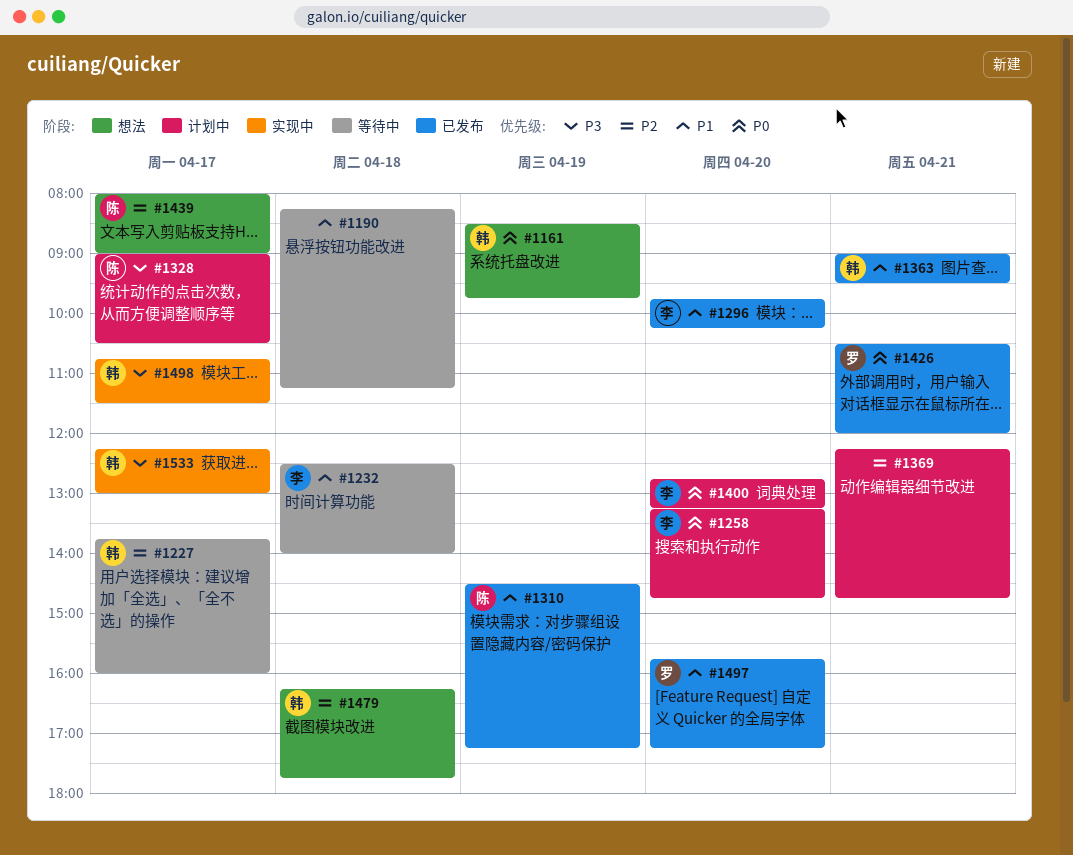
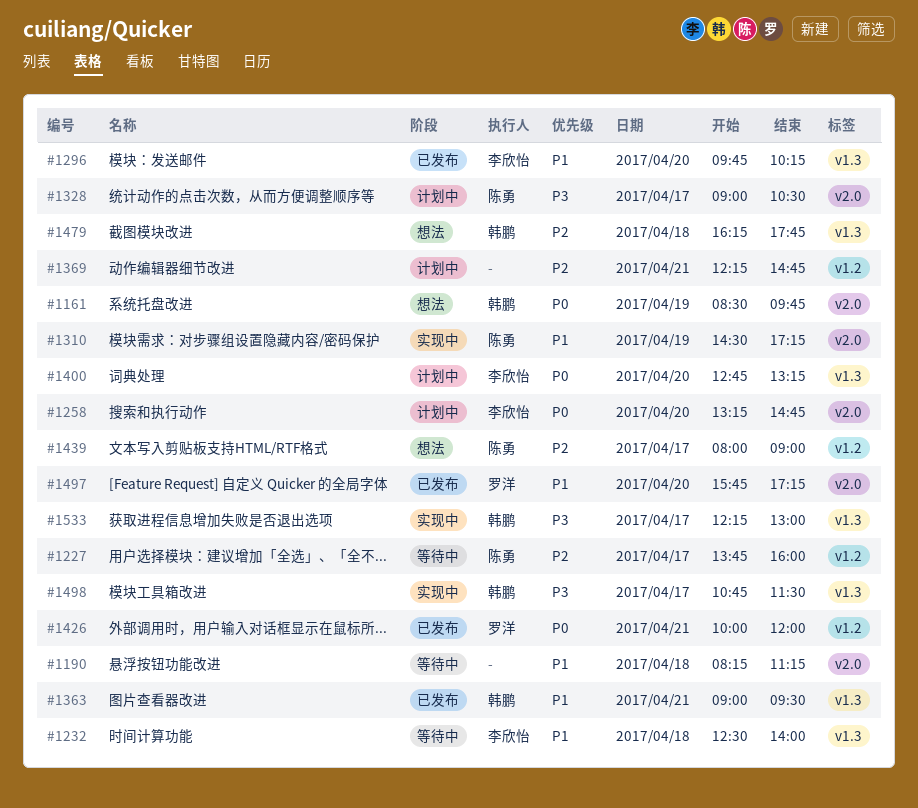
#1227, owner: 韩鹏 -> 陈勇
#1310, status: 已发布 -> 实现中
#1426, begins: 10:30 -> 10:00

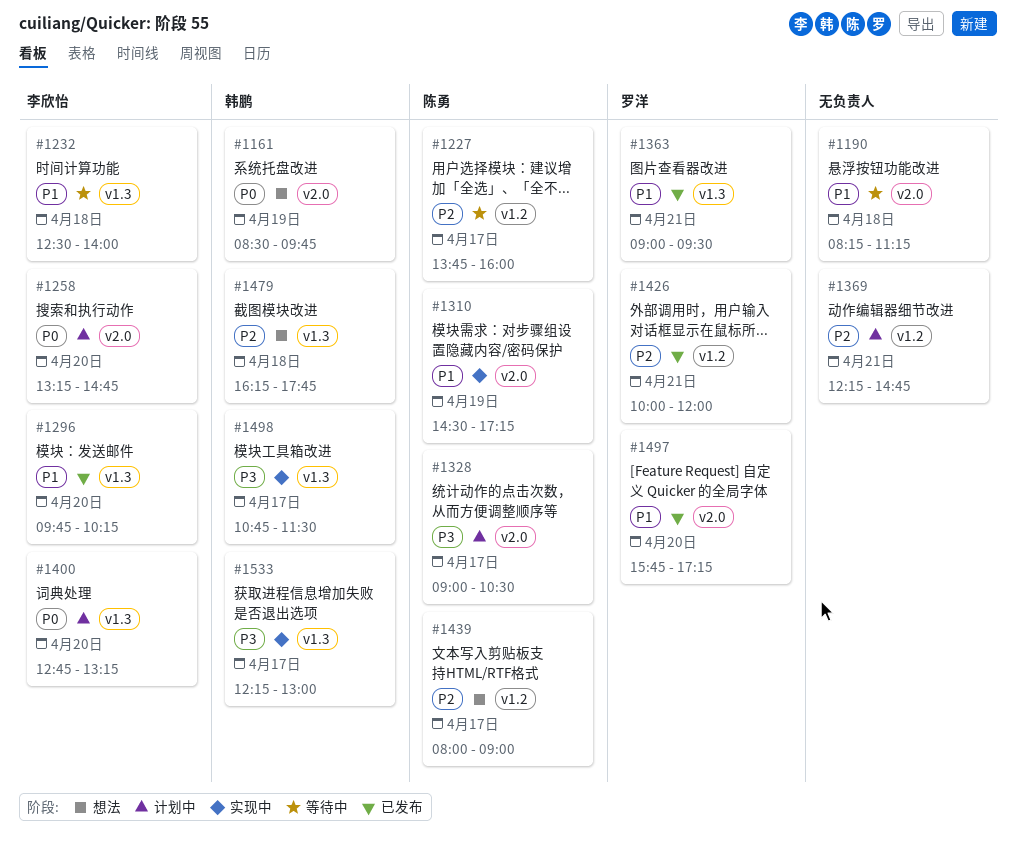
#1363, owner: 韩鹏 -> 罗洋
#1426, priority: P0 -> P2

